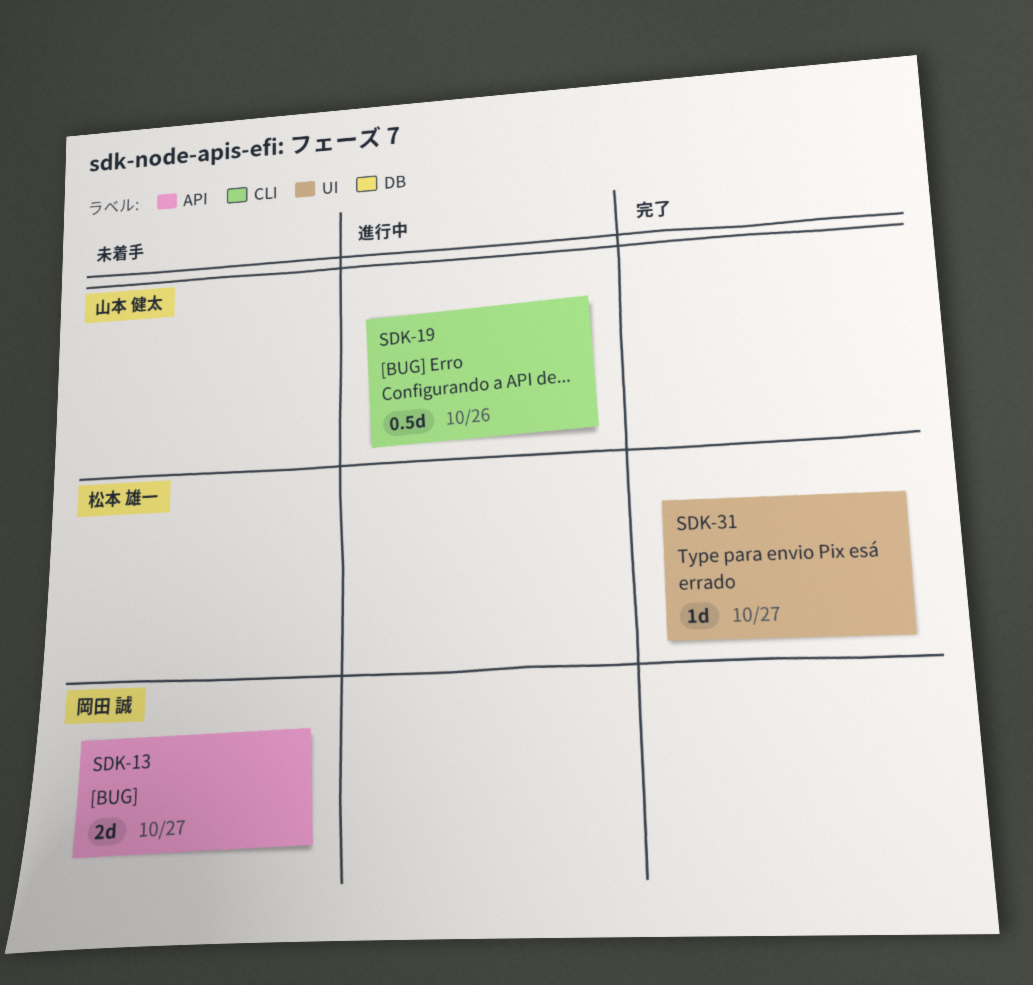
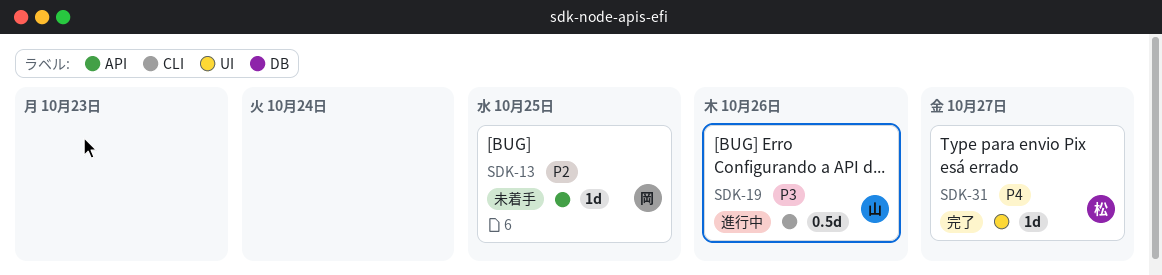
SDK-13, estimate: 2d -> 1d
SDK-13, due: Oct 27 -> Oct 25

